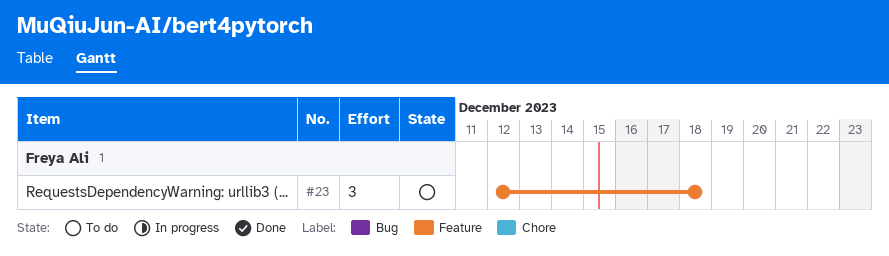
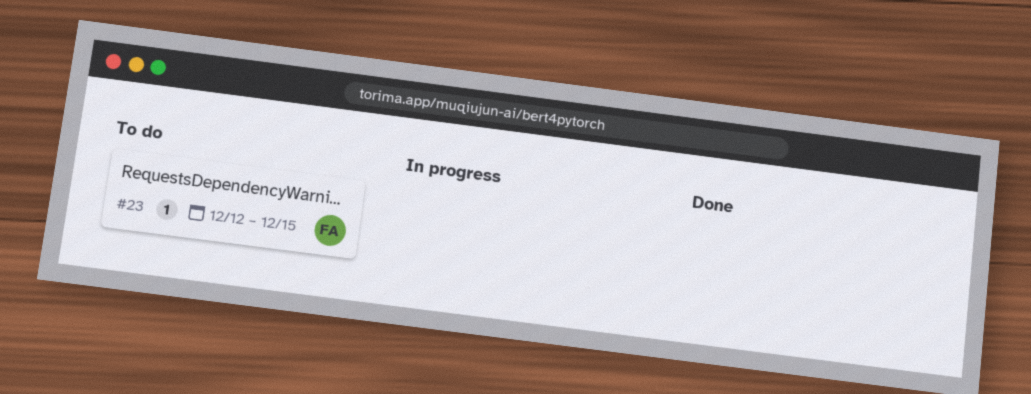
#23, estimate: 3 -> 1
#23, due: Dec 18 -> Dec 15

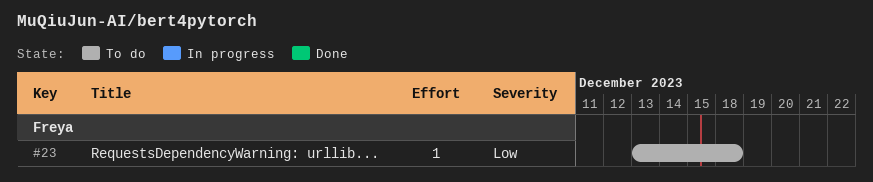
#23, start: Dec 12 -> Dec 13
#23, due: Dec 15 -> Dec 18

